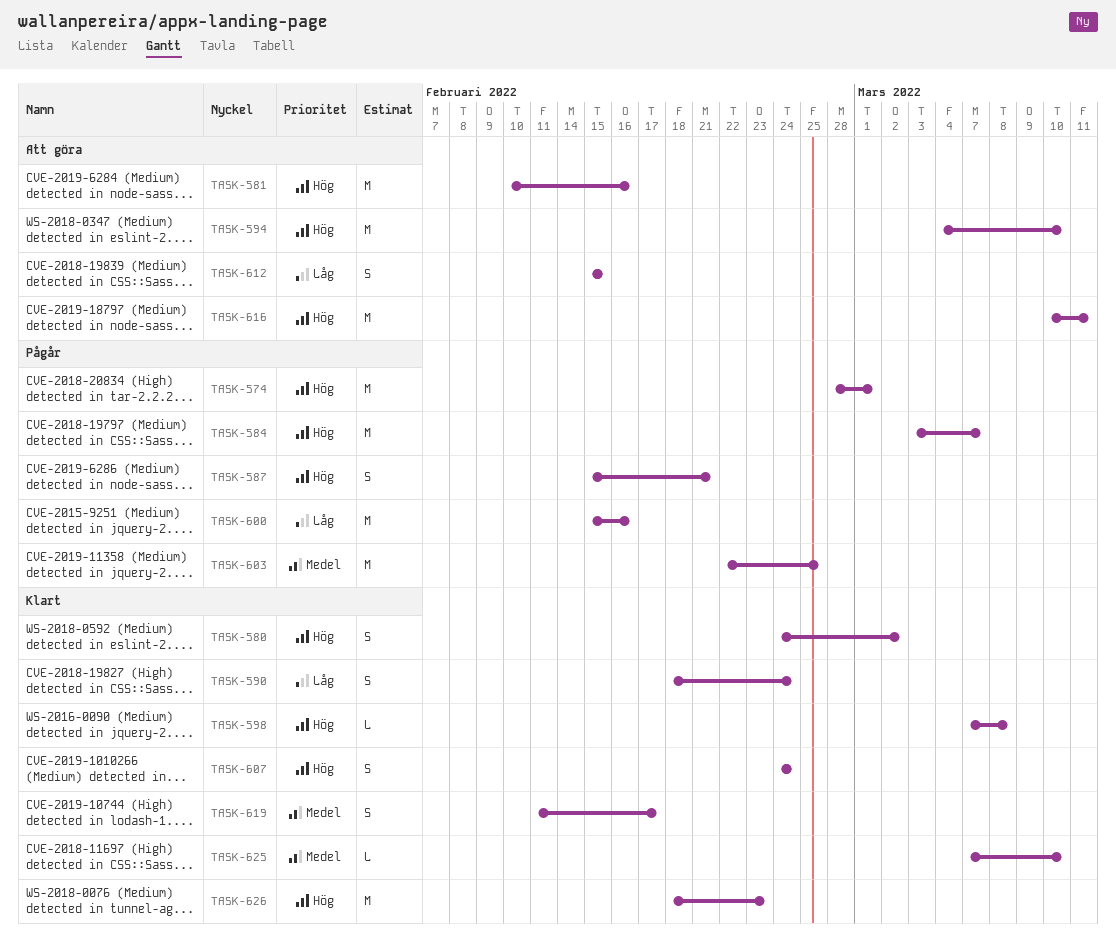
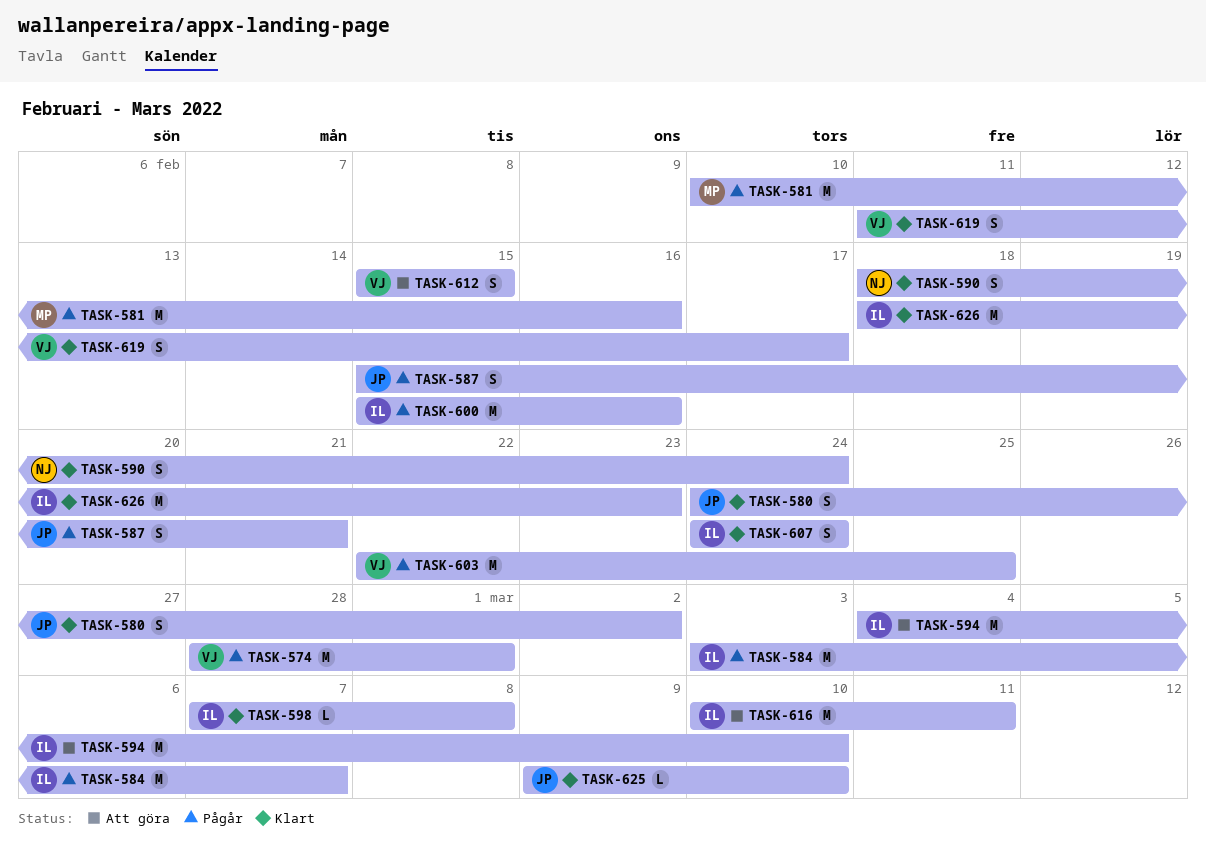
TASK-581, status: Att göra -> Pågår
TASK-625, start: Mar 7 -> Mar 9

